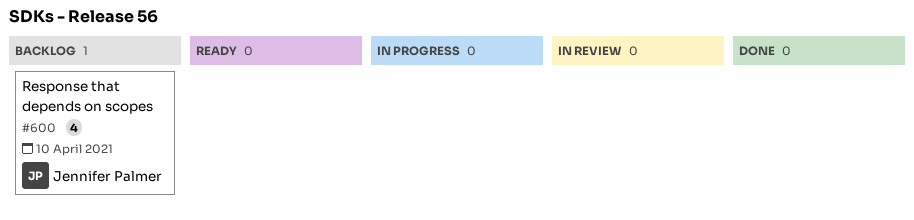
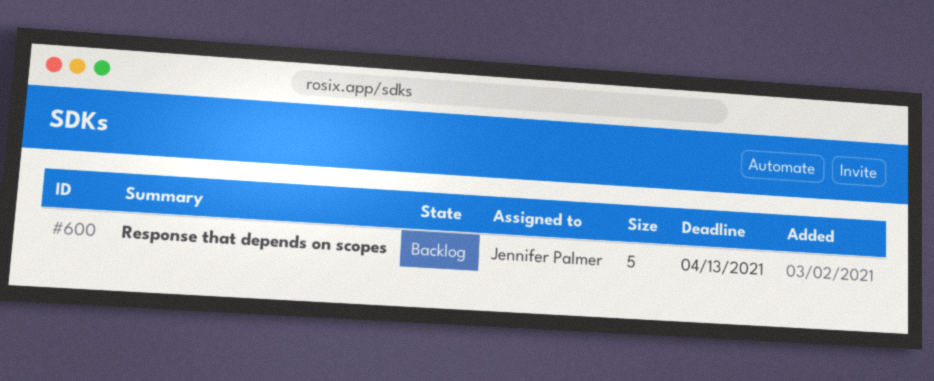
#600, estimate: 4 -> 5
#600, due: Apr 10 -> Apr 13

